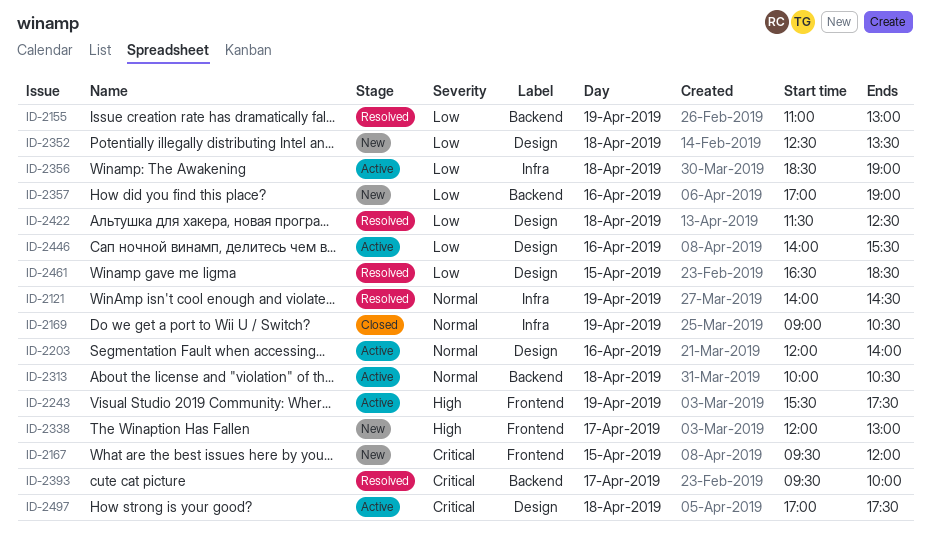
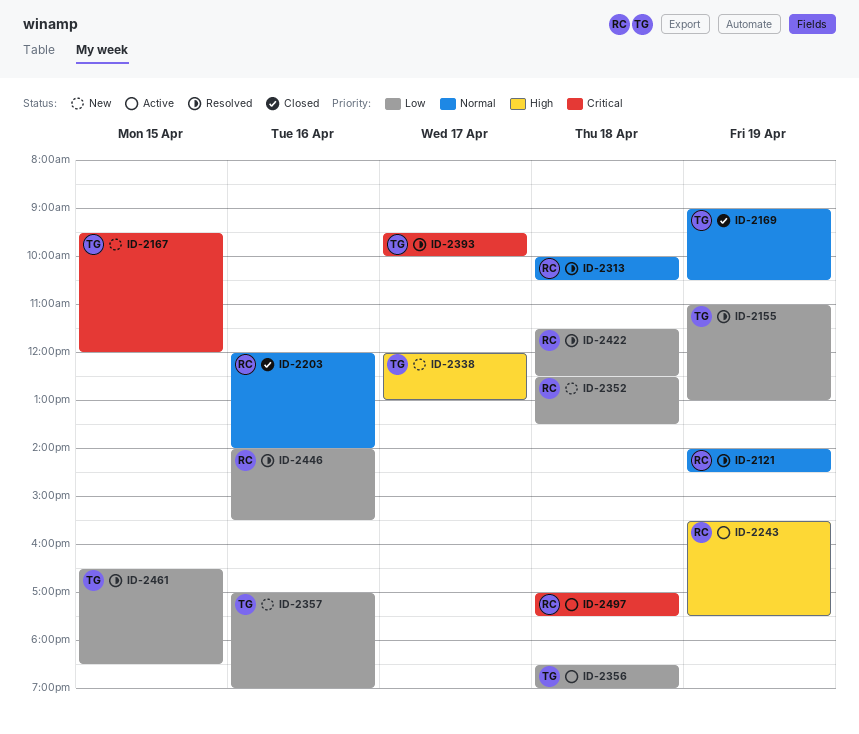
ID-2203, status: Active -> Closed
ID-2313, status: Active -> Resolved
ID-2446, status: Active -> Resolved

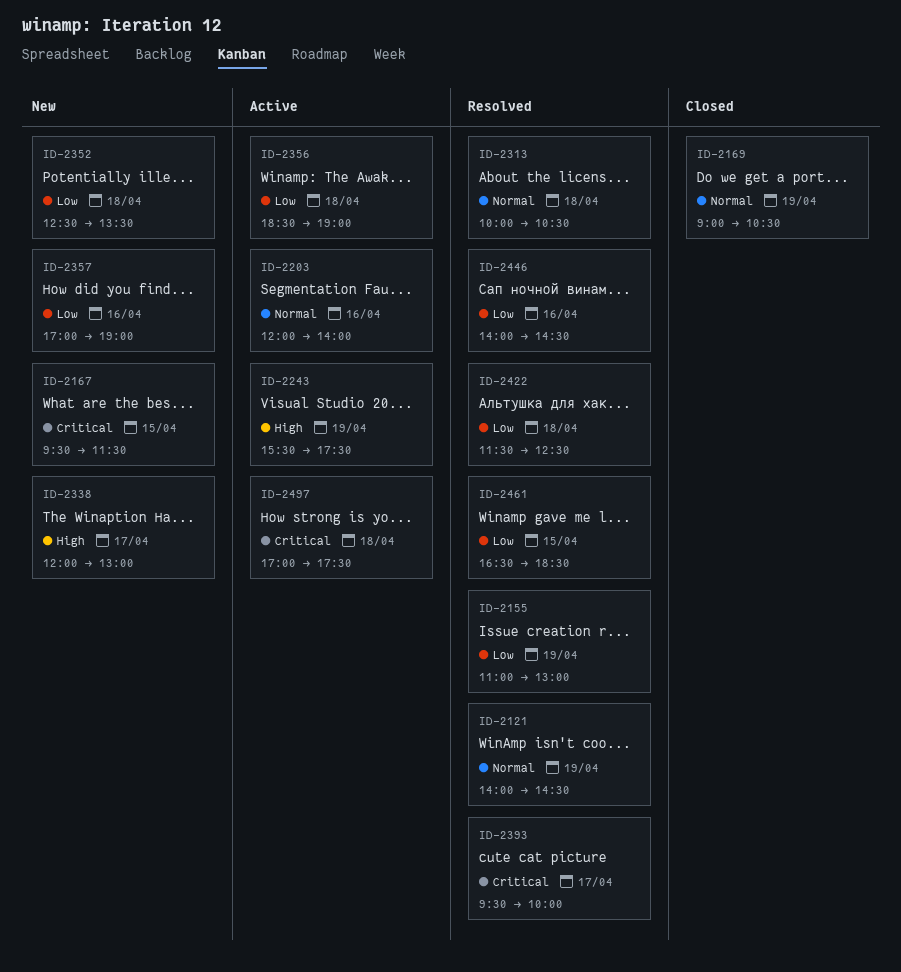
ID-2167, ends: 12:00 -> 11:30
ID-2203, status: Closed -> Active
ID-2446, ends: 15:30 -> 14:30

